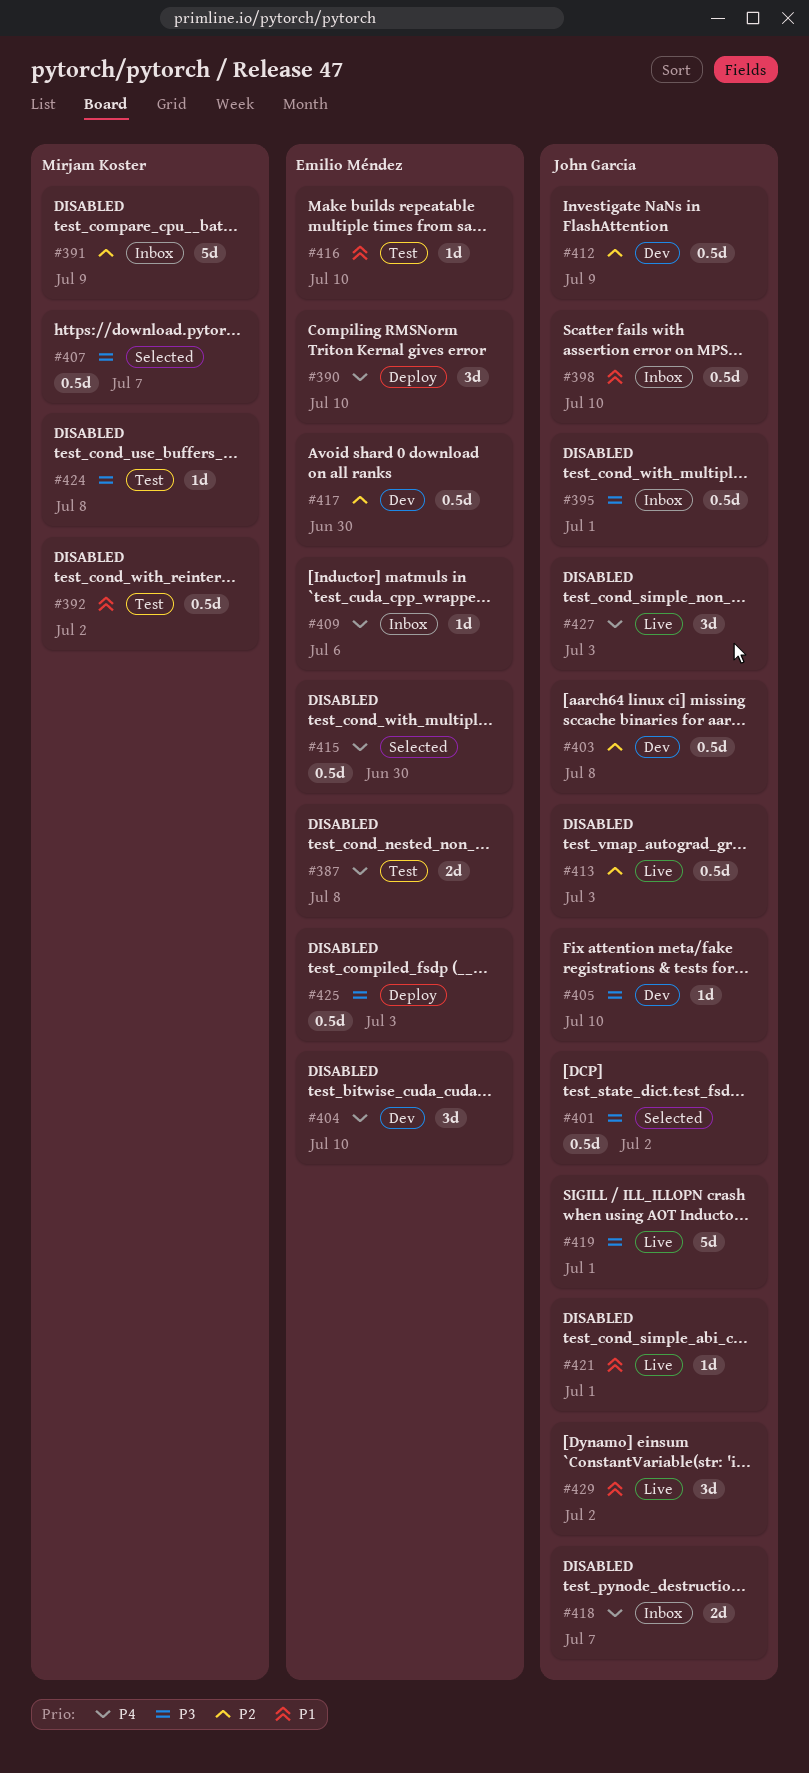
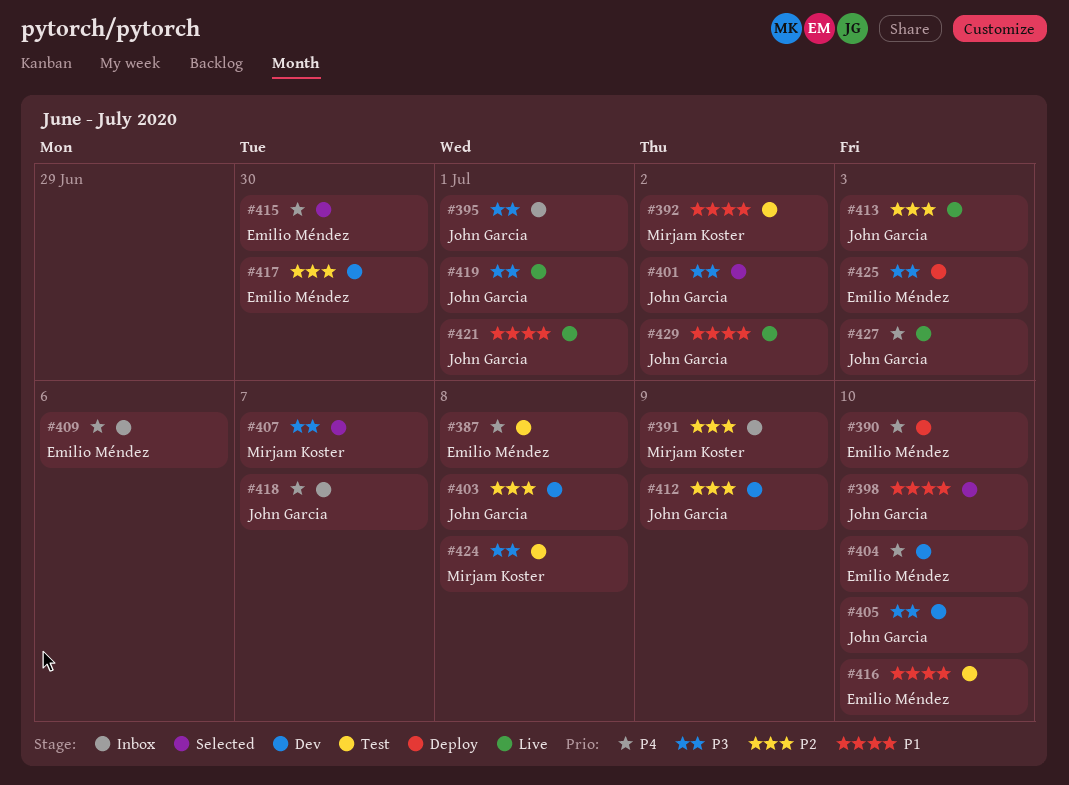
#398, status: Inbox -> Selected

